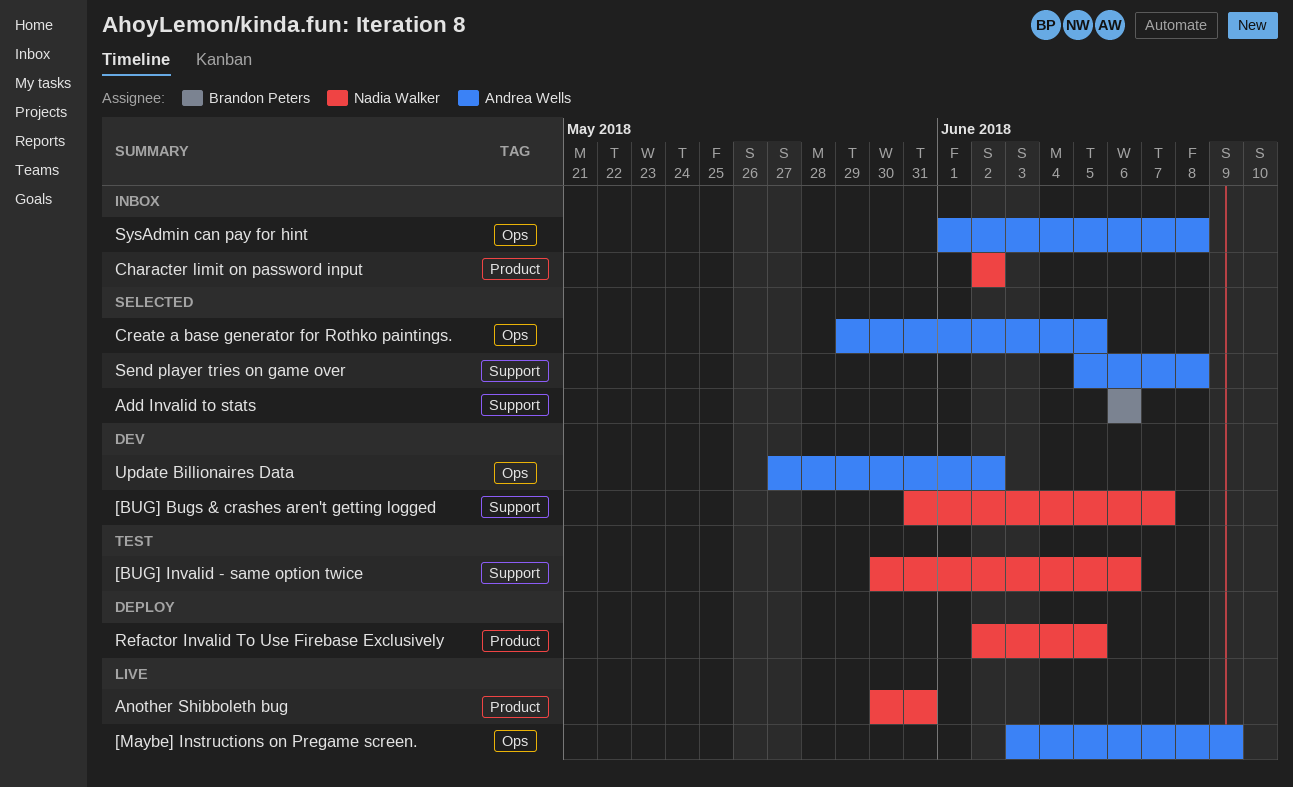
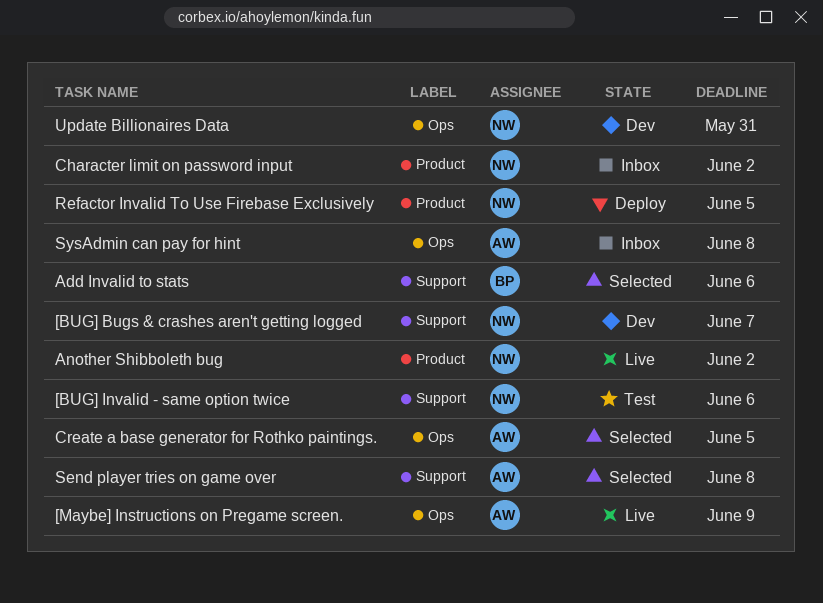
Another Shibboleth bug, due: May 31 -> Jun 2
Update Billionaires Data, owner: Andrea Wells -> Nadia Walker
Update Billionaires Data, due: Jun 2 -> May 31

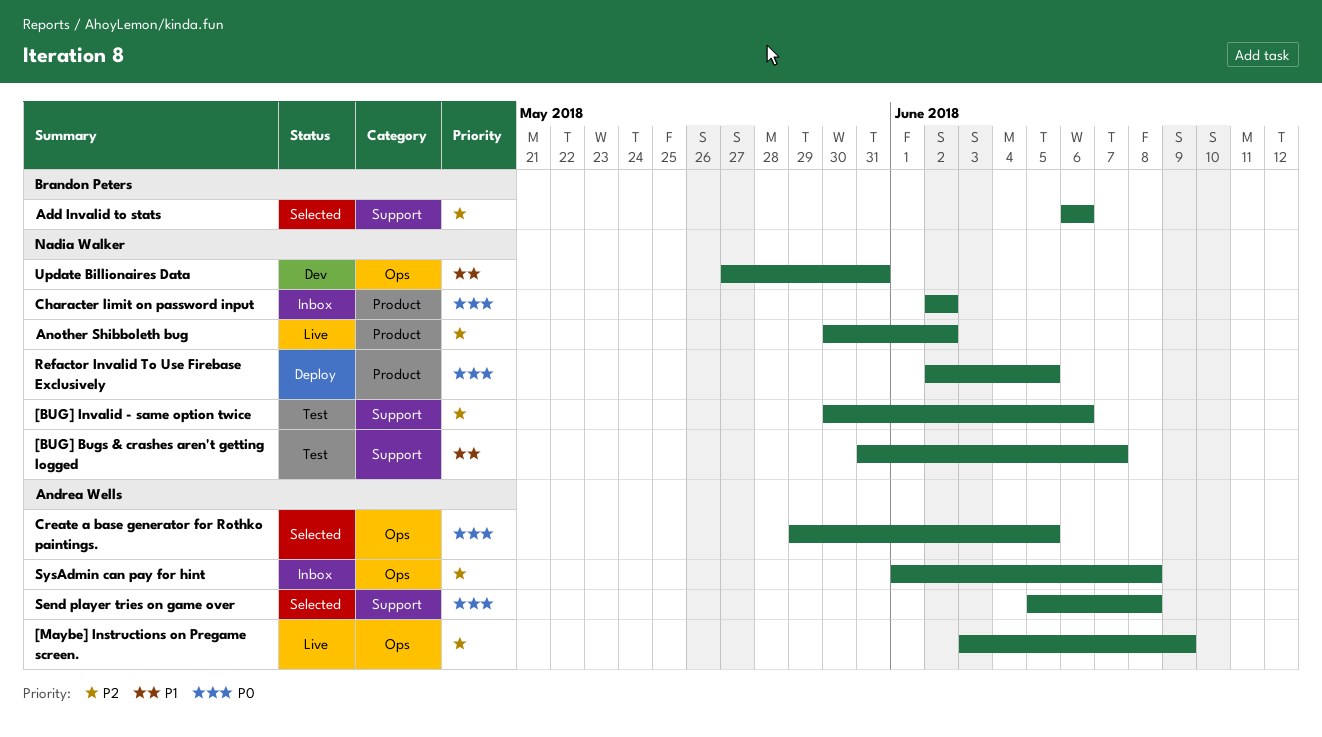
[BUG] Bugs & crashes aren't getting logged, status: Dev -> Test

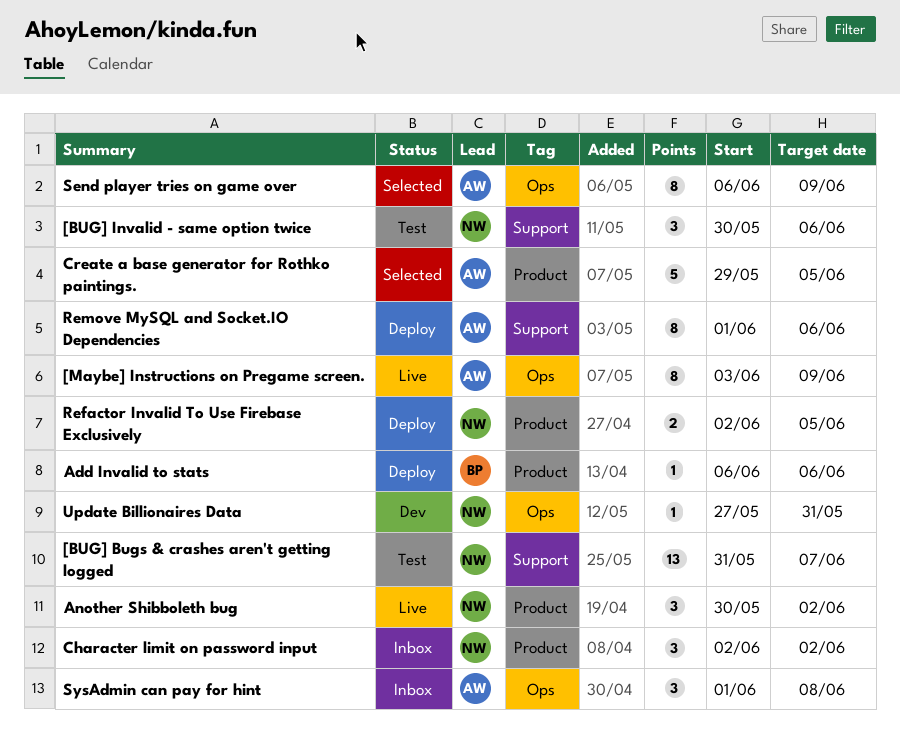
Add Invalid to stats, status: Selected -> Deploy
Add Invalid to stats, label: Support -> Product
Create a base generator for Rothko paintings., label: Ops -> Product
Remove MySQL and Socket.IO Dependencies: none -> present
Send player tries on game over, label: Support -> Ops
Send player tries on game over, start: Jun 5 -> Jun 6
Send player tries on game over, due: Jun 8 -> Jun 9

